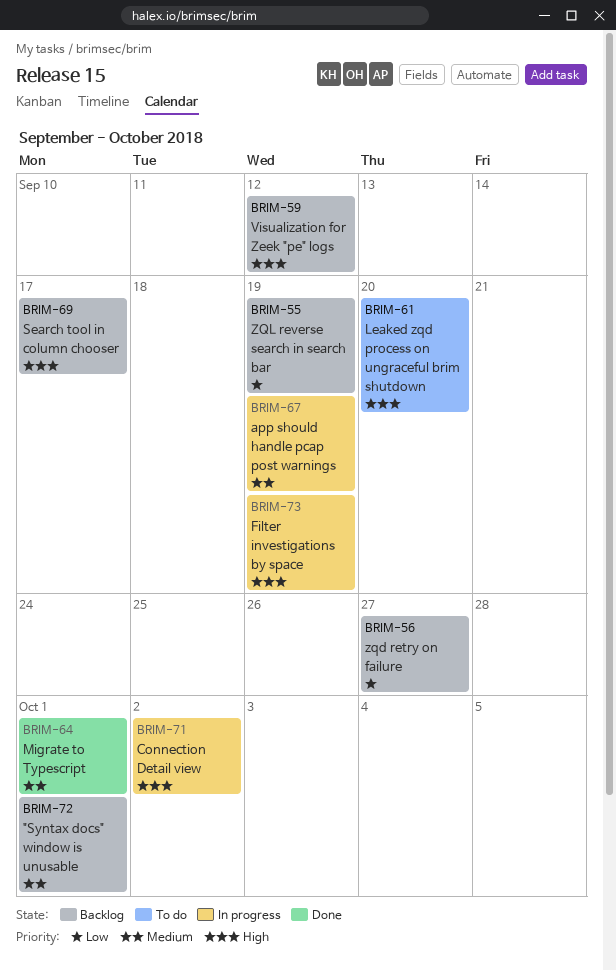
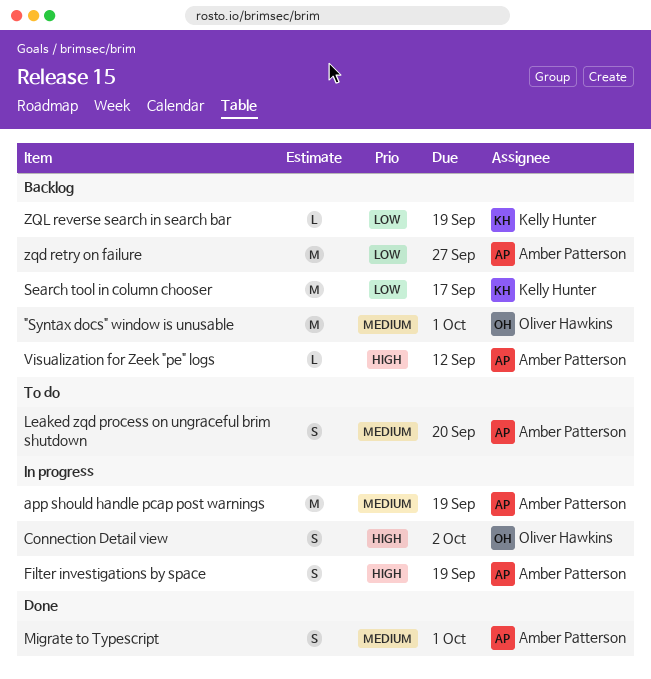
Leaked zqd process on ungraceful brim shutdown, priority: High -> Medium
Search tool in column chooser, priority: High -> Low

